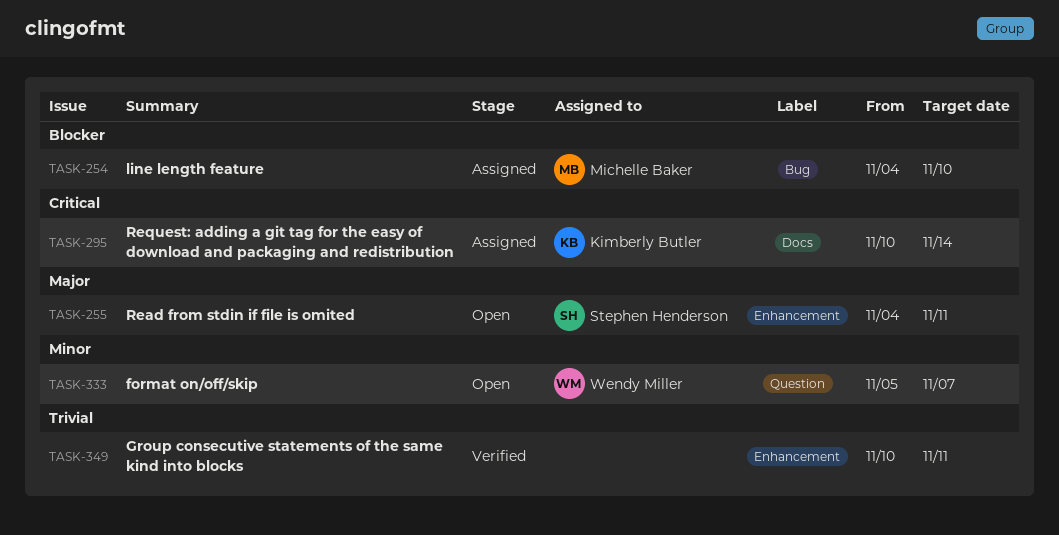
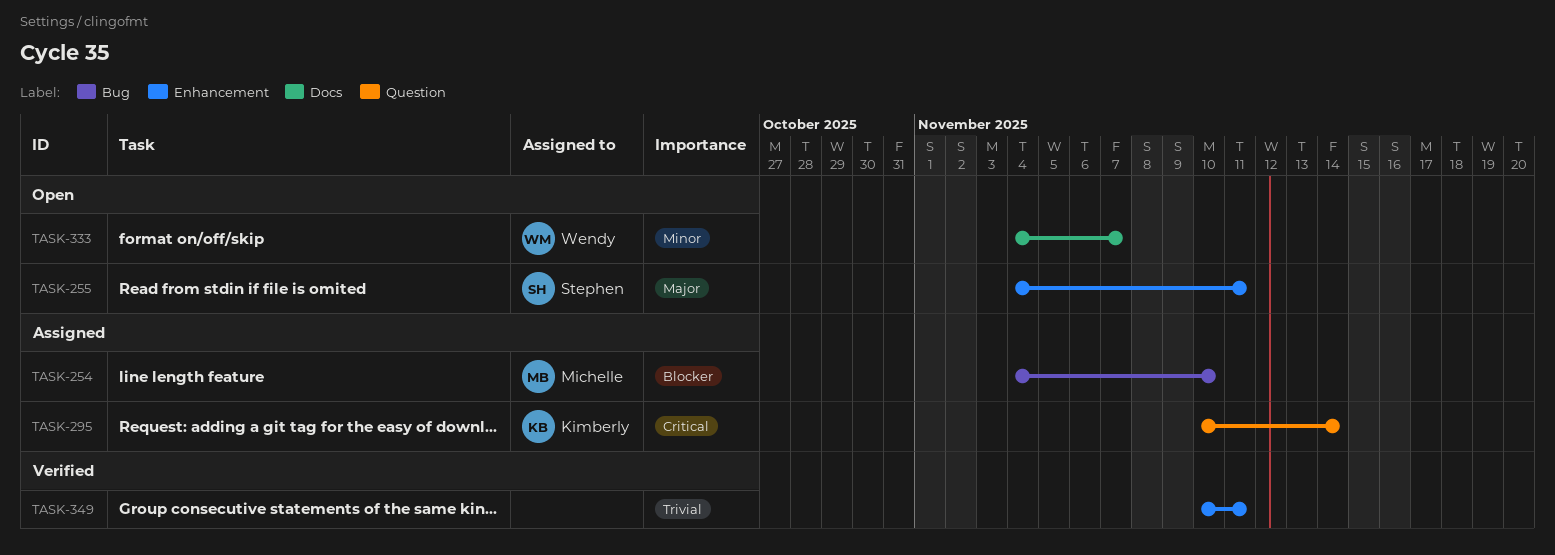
TASK-295, label: Docs -> Question
TASK-333, label: Question -> Docs
TASK-333, start: Nov 5 -> Nov 4

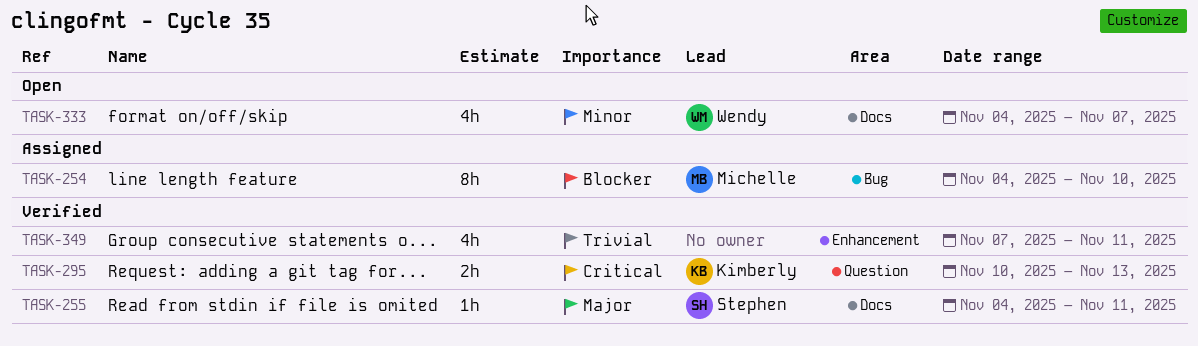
TASK-255, status: Open -> Verified
TASK-255, label: Enhancement -> Docs
TASK-295, status: Assigned -> Verified
TASK-295, due: Nov 14 -> Nov 13
TASK-349, start: Nov 10 -> Nov 7

